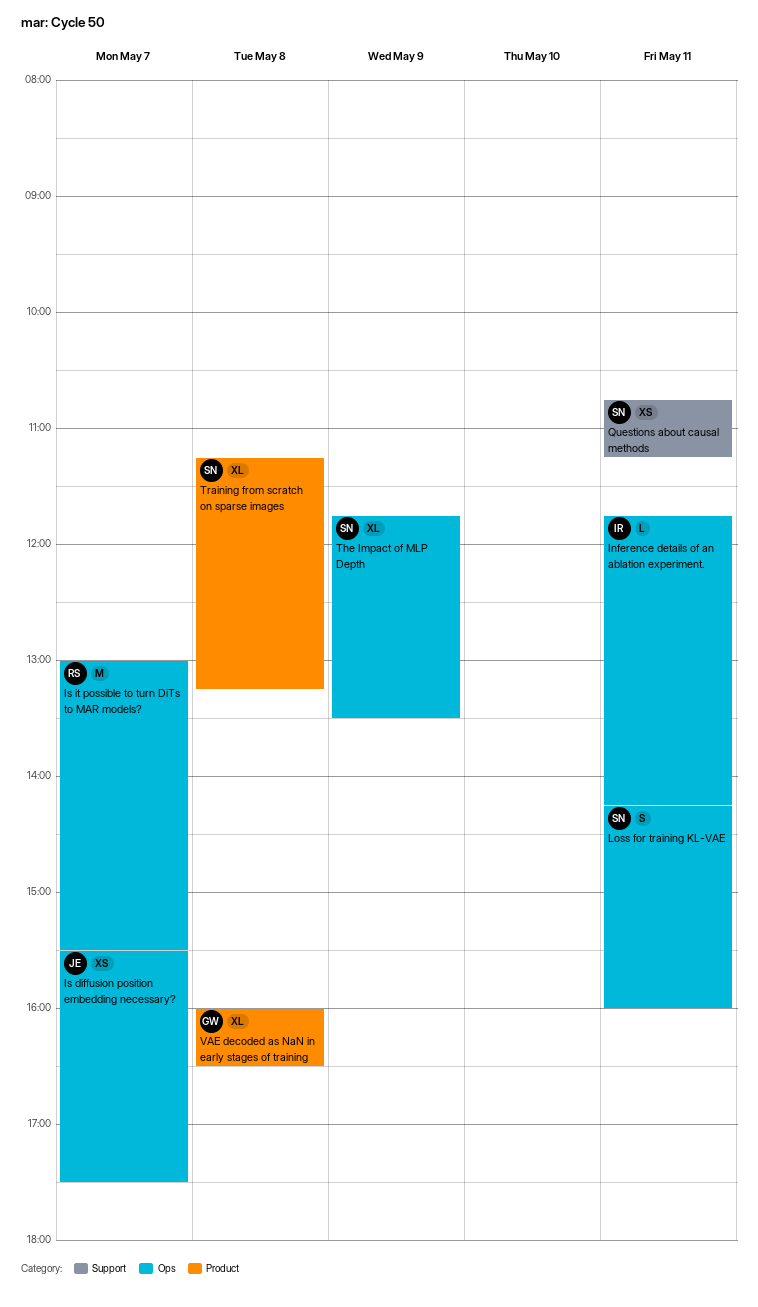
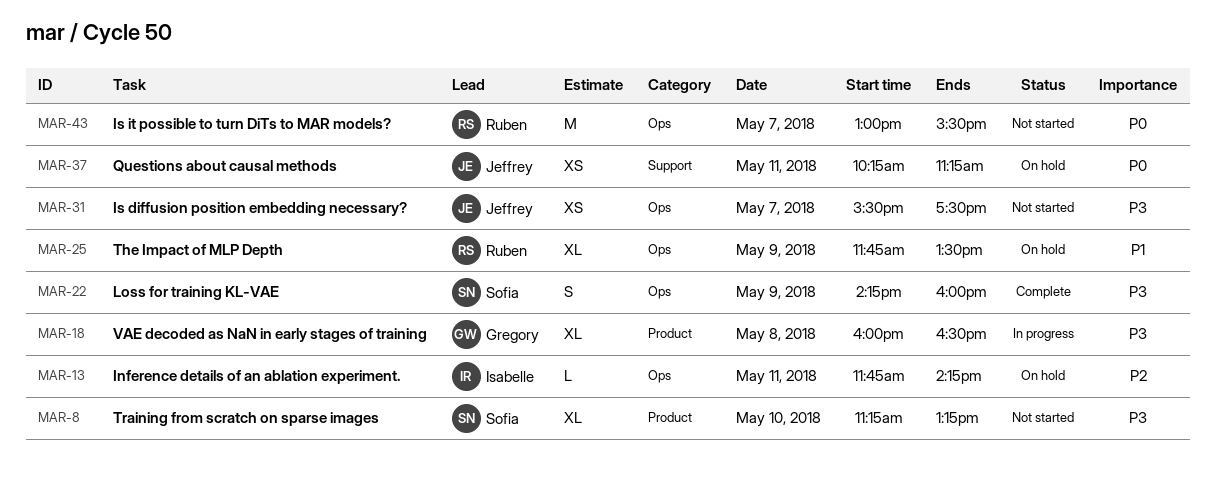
Loss for training KL-VAE, day: May 11 -> May 9
Questions about causal methods, owner: Sofia -> Jeffrey
Questions about causal methods, begins: 10:45 -> 10:15
The Impact of MLP Depth, owner: Sofia -> Ruben
Training from scratch on sparse images, day: May 8 -> May 10

